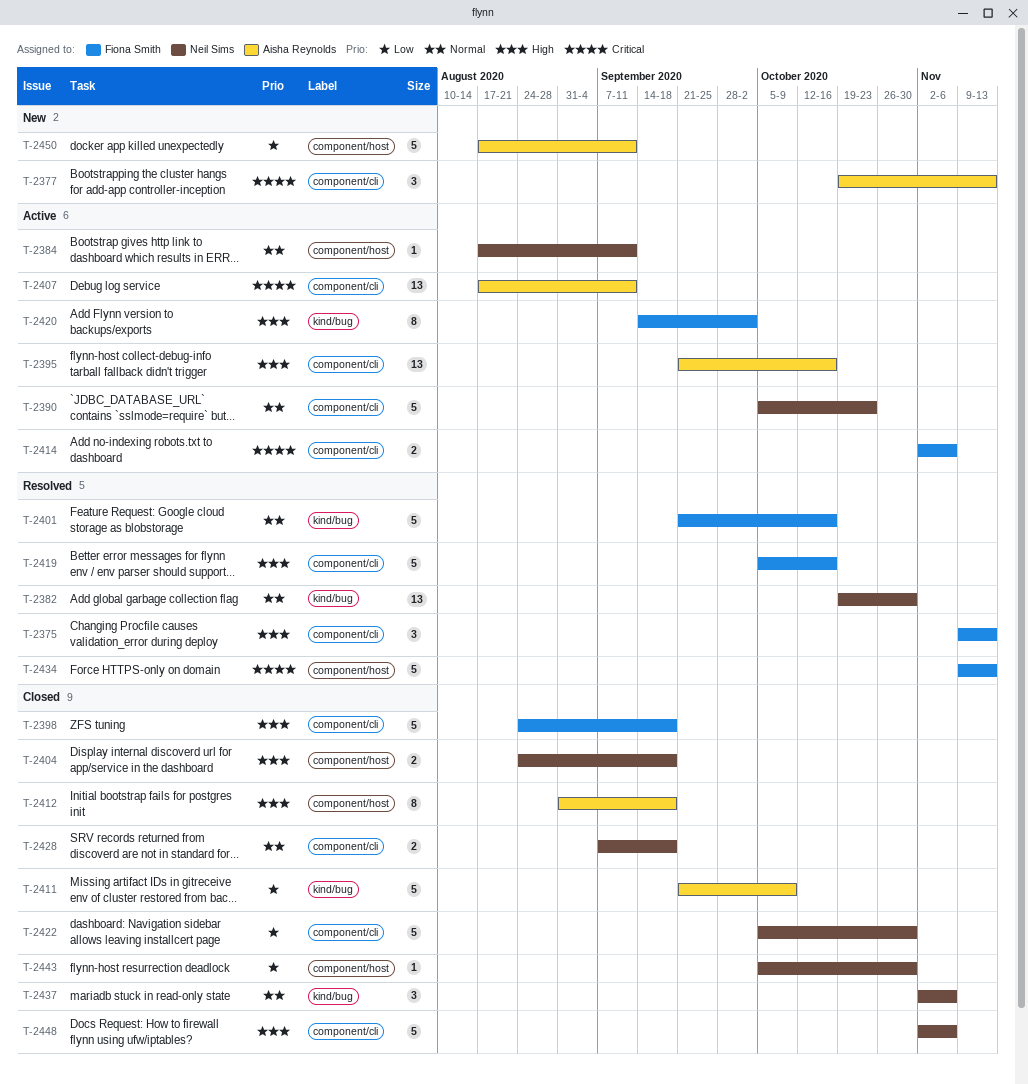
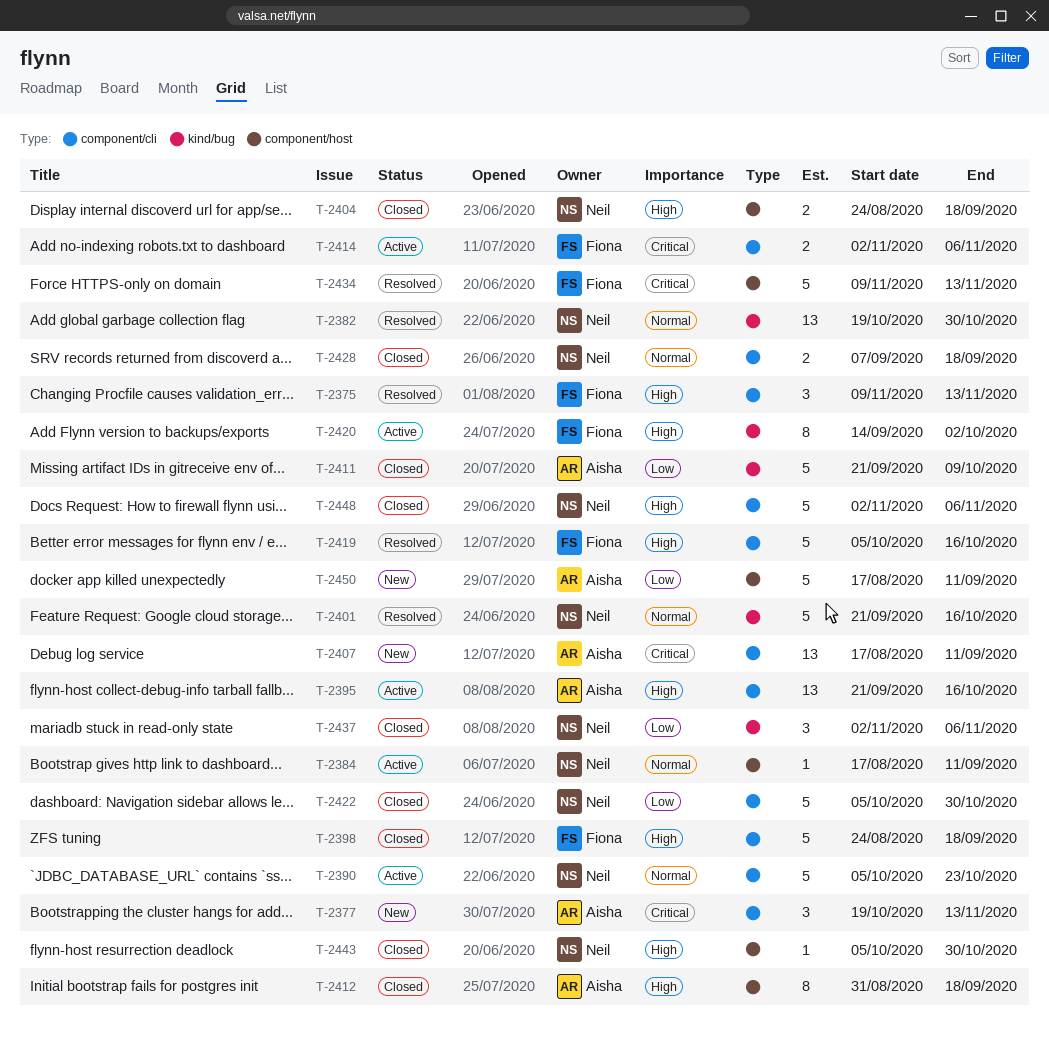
T-2401, owner: Fiona Smith -> Neil Sims
T-2407, status: Active -> New
T-2437, priority: Normal -> Low
T-2443, priority: Low -> High

